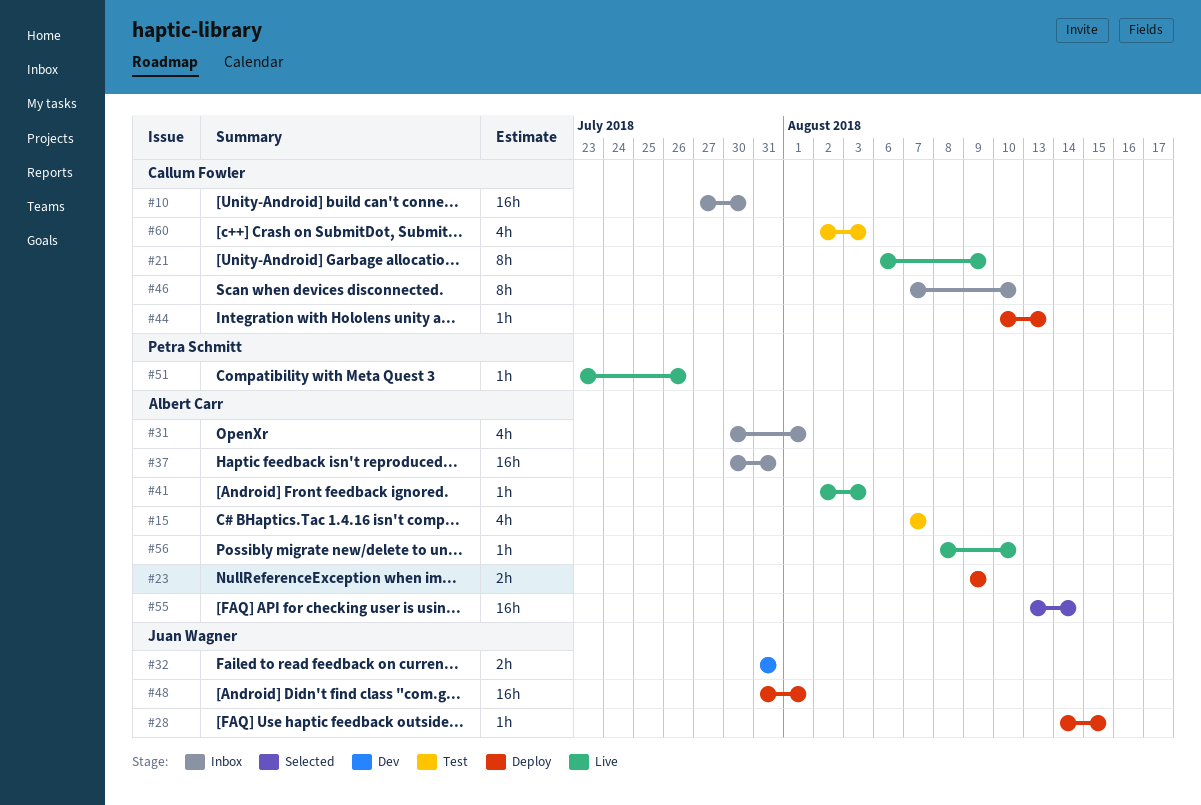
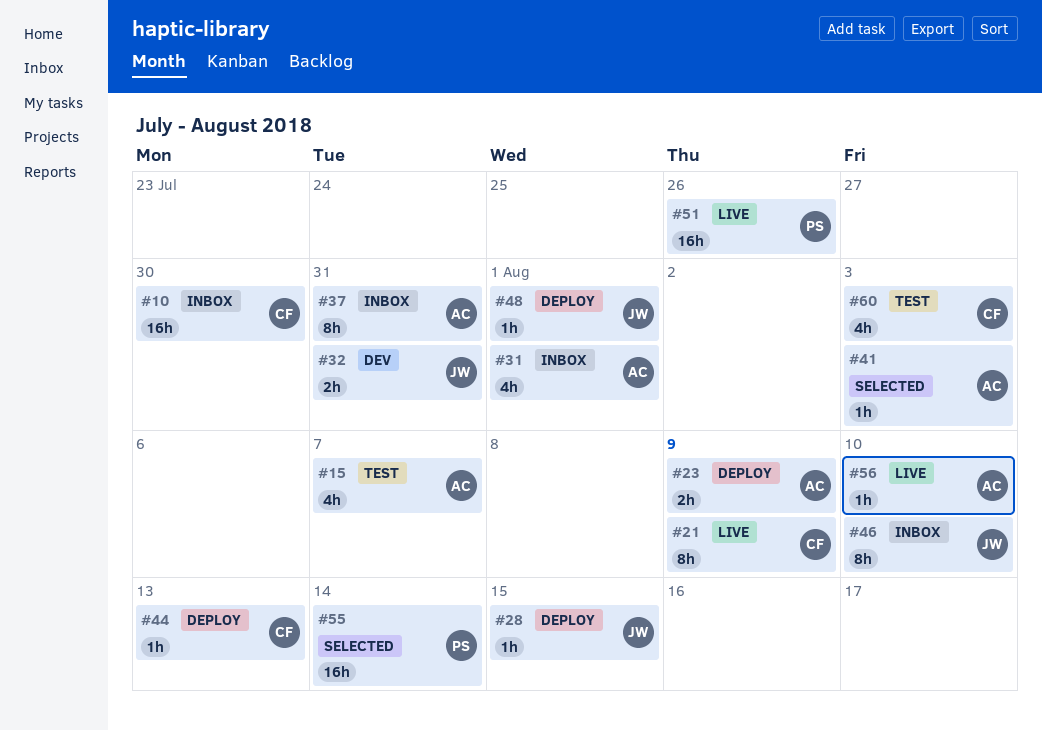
#37, estimate: 16h -> 8h
#41, status: Live -> Selected
#46, owner: Callum Fowler -> Juan Wagner
#48, estimate: 16h -> 1h
#51, estimate: 1h -> 16h
#55, owner: Albert Carr -> Petra Schmitt

